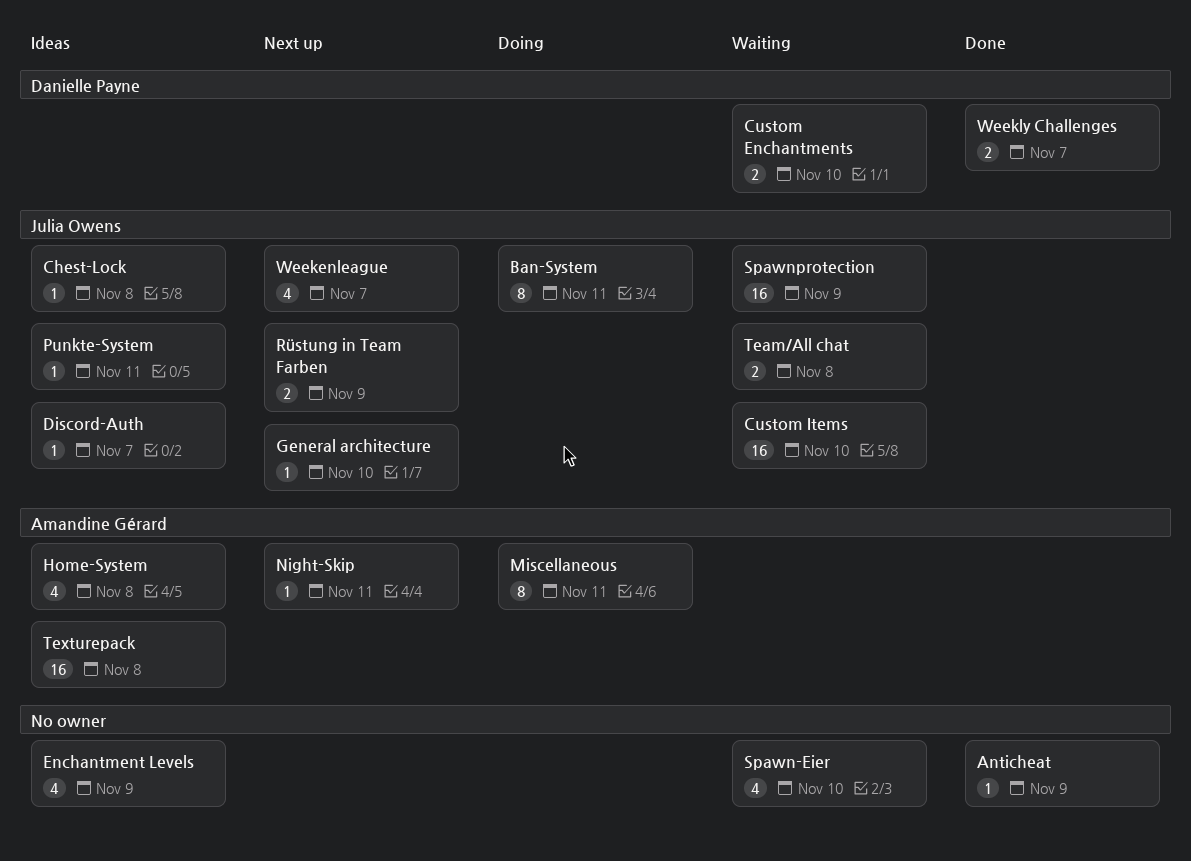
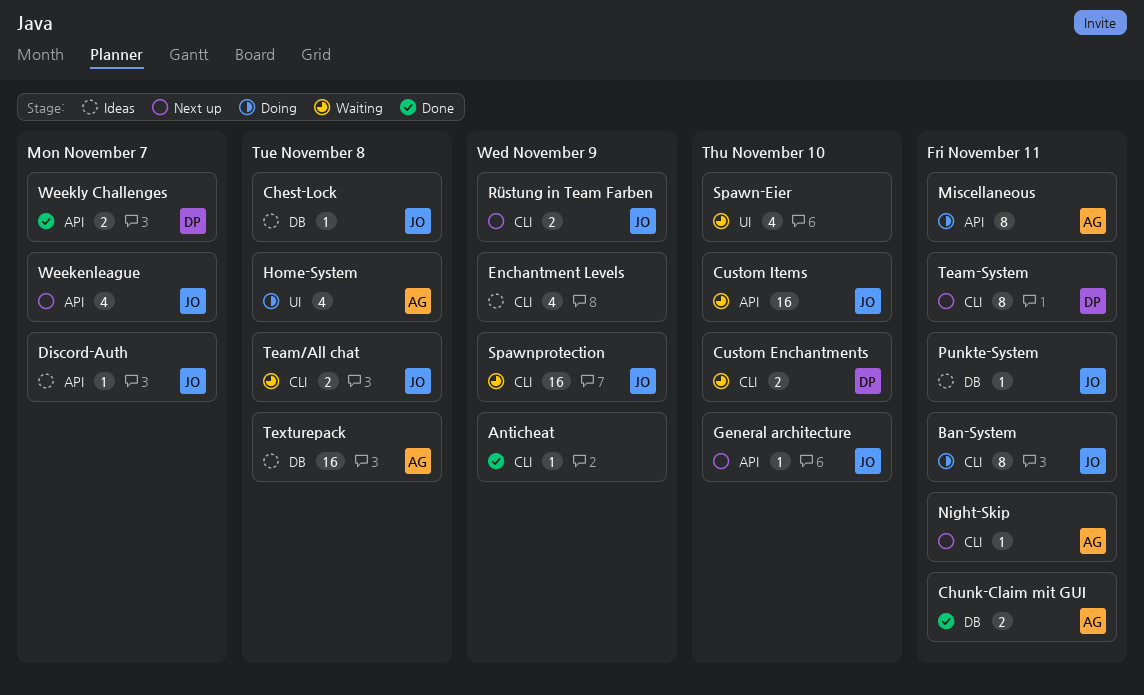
Chunk-Claim mit GUI: none -> present
Home-System, status: Ideas -> Doing
Team-System: none -> present

